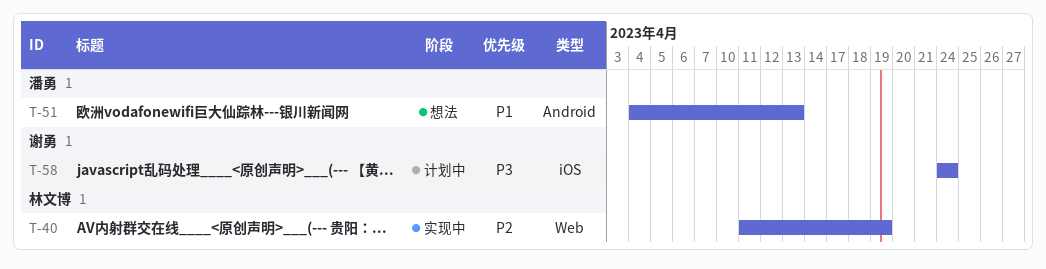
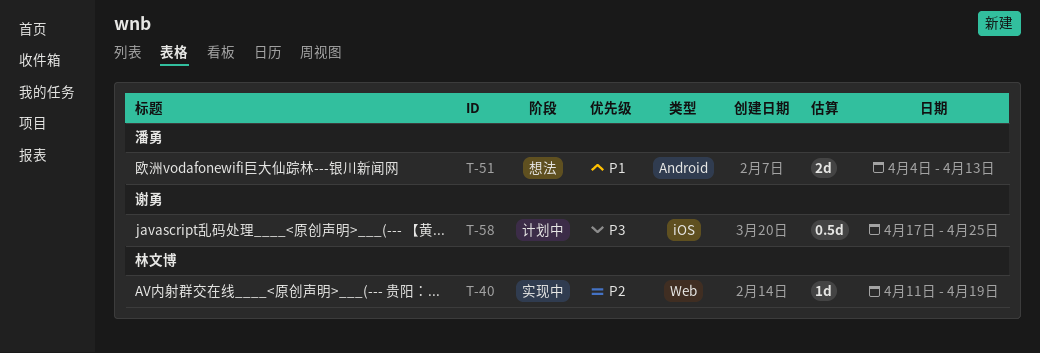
T-58, start: Apr 24 -> Apr 17
T-58, due: Apr 24 -> Apr 25

